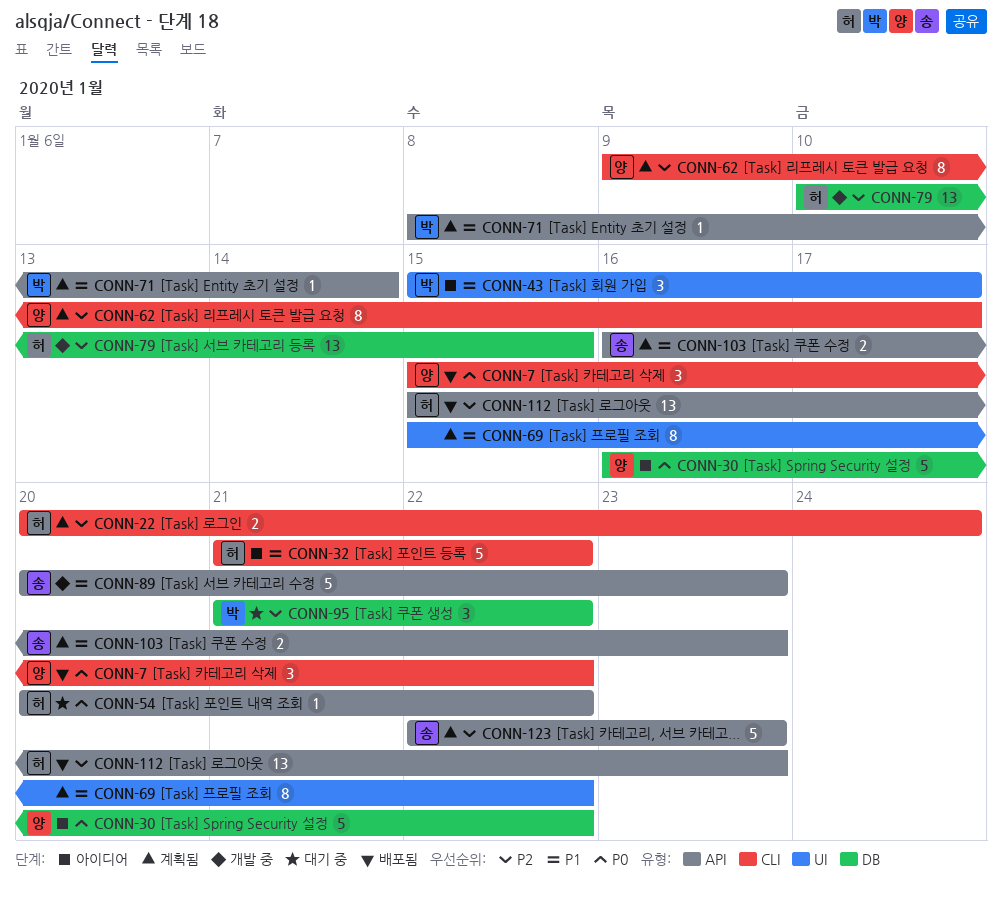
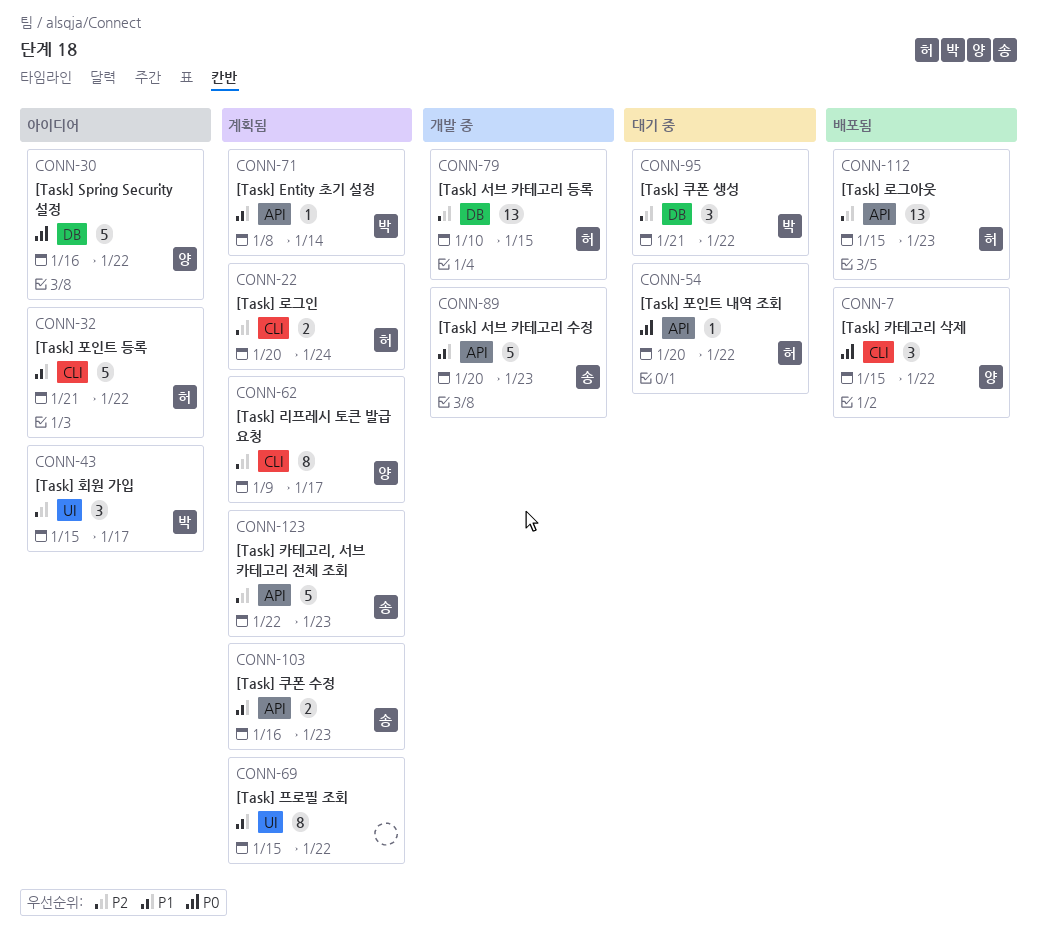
CONN-43, priority: P1 -> P2

